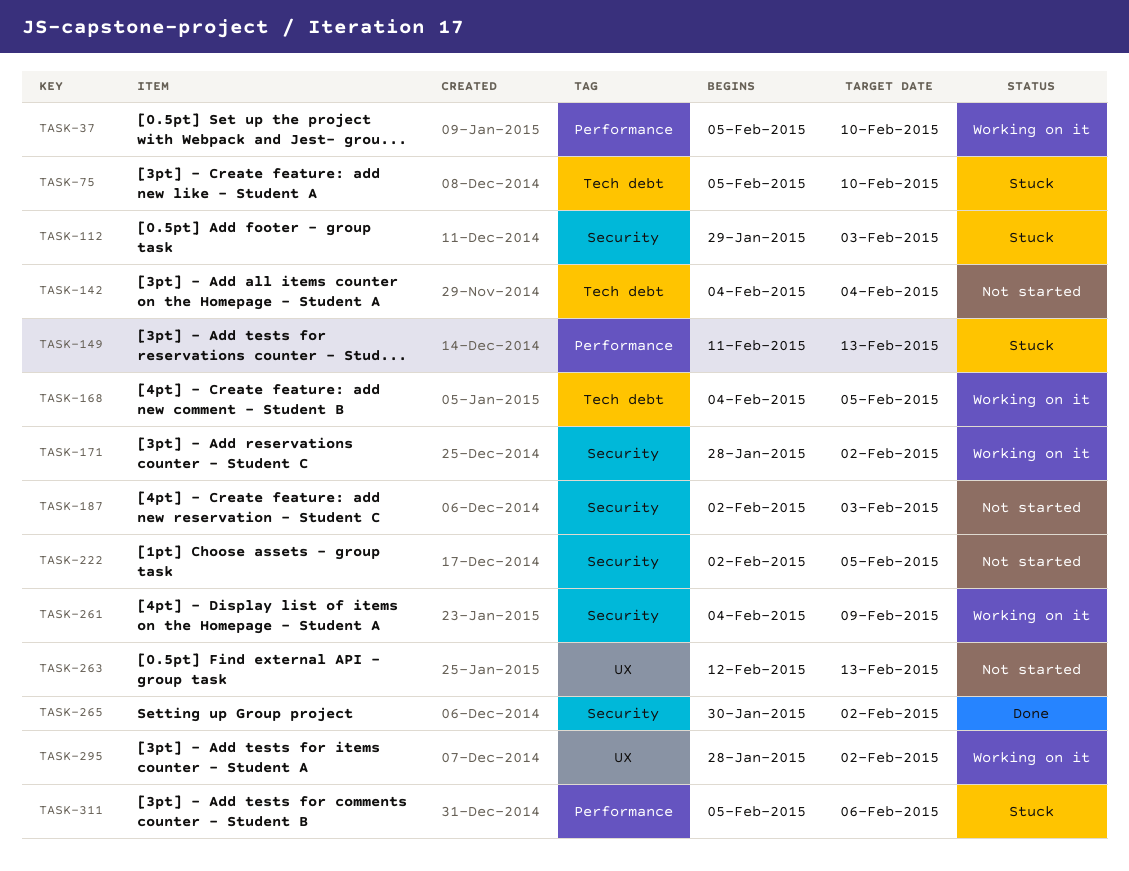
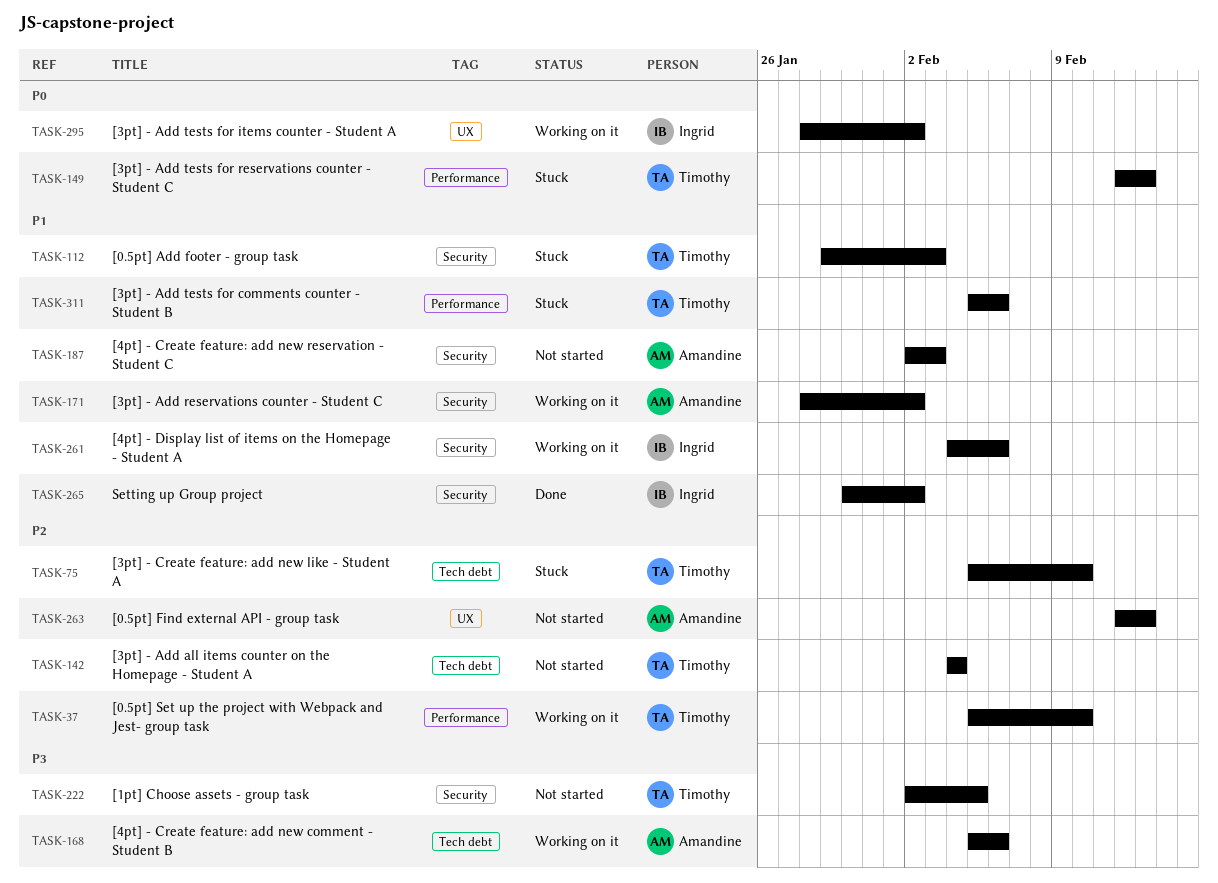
TASK-149, start: Feb 11 -> Feb 12
TASK-168, start: Feb 4 -> Feb 5
TASK-168, due: Feb 5 -> Feb 6
TASK-261, due: Feb 9 -> Feb 6

